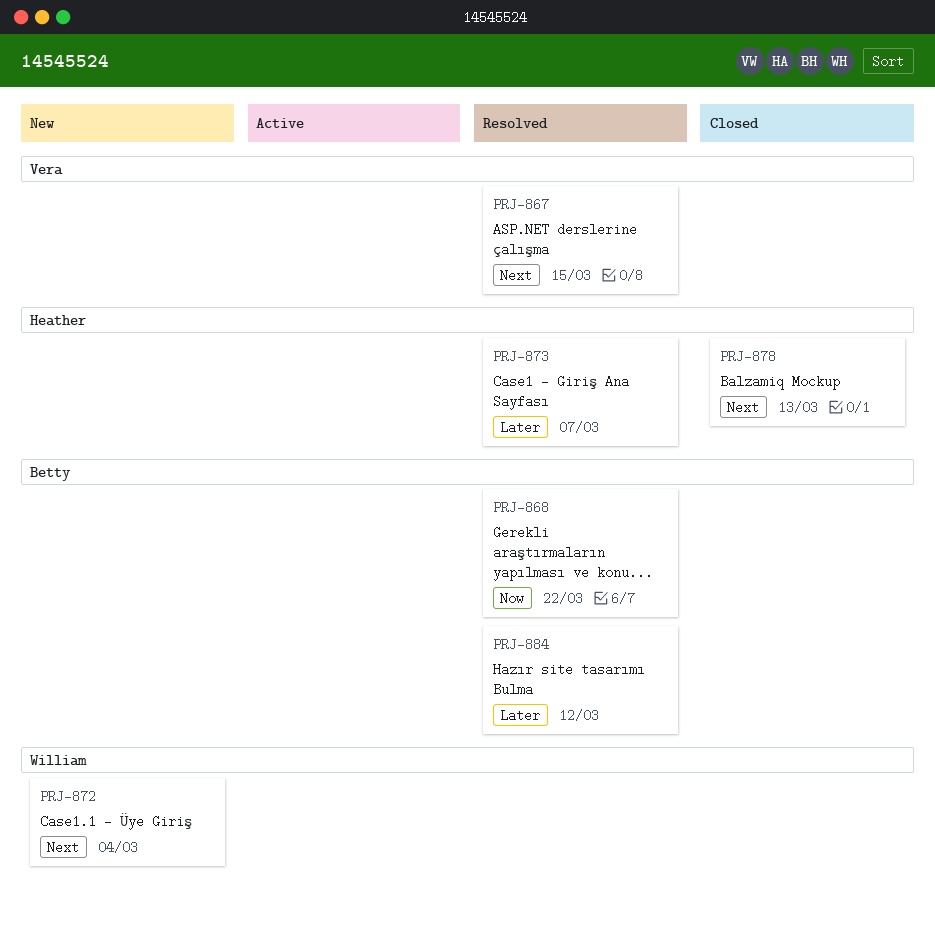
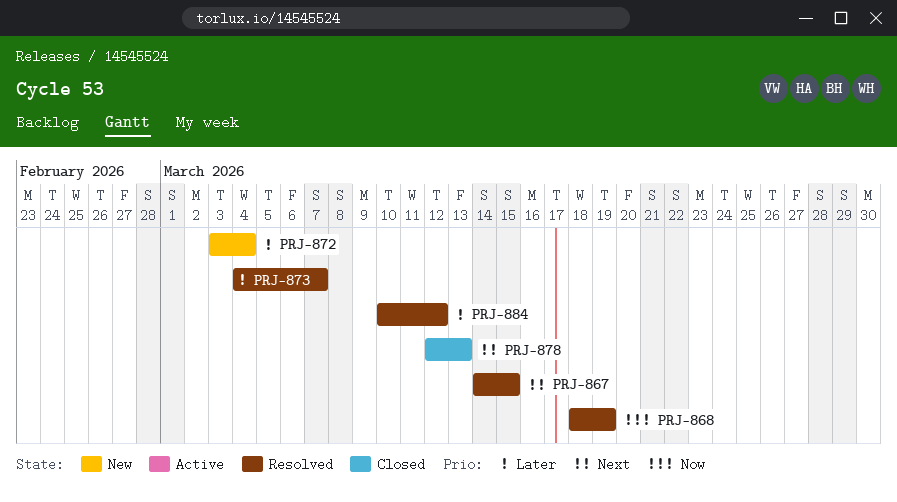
PRJ-868, due: Mar 22 -> Mar 19
PRJ-872, priority: Next -> Later

